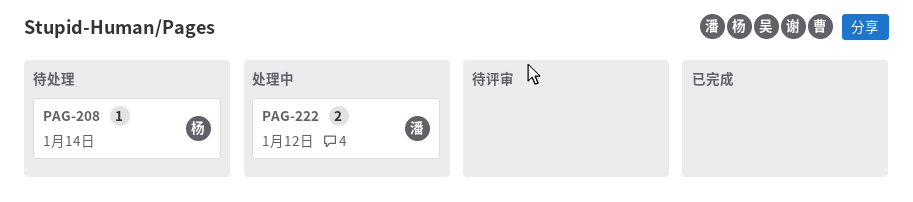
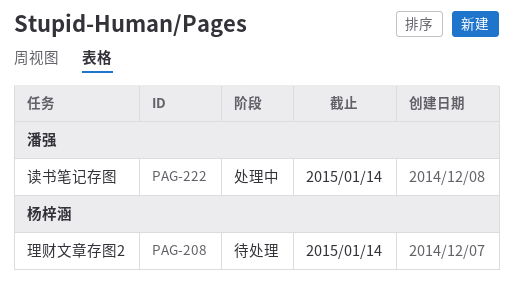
PAG-222, due: Jan 12 -> Jan 14

